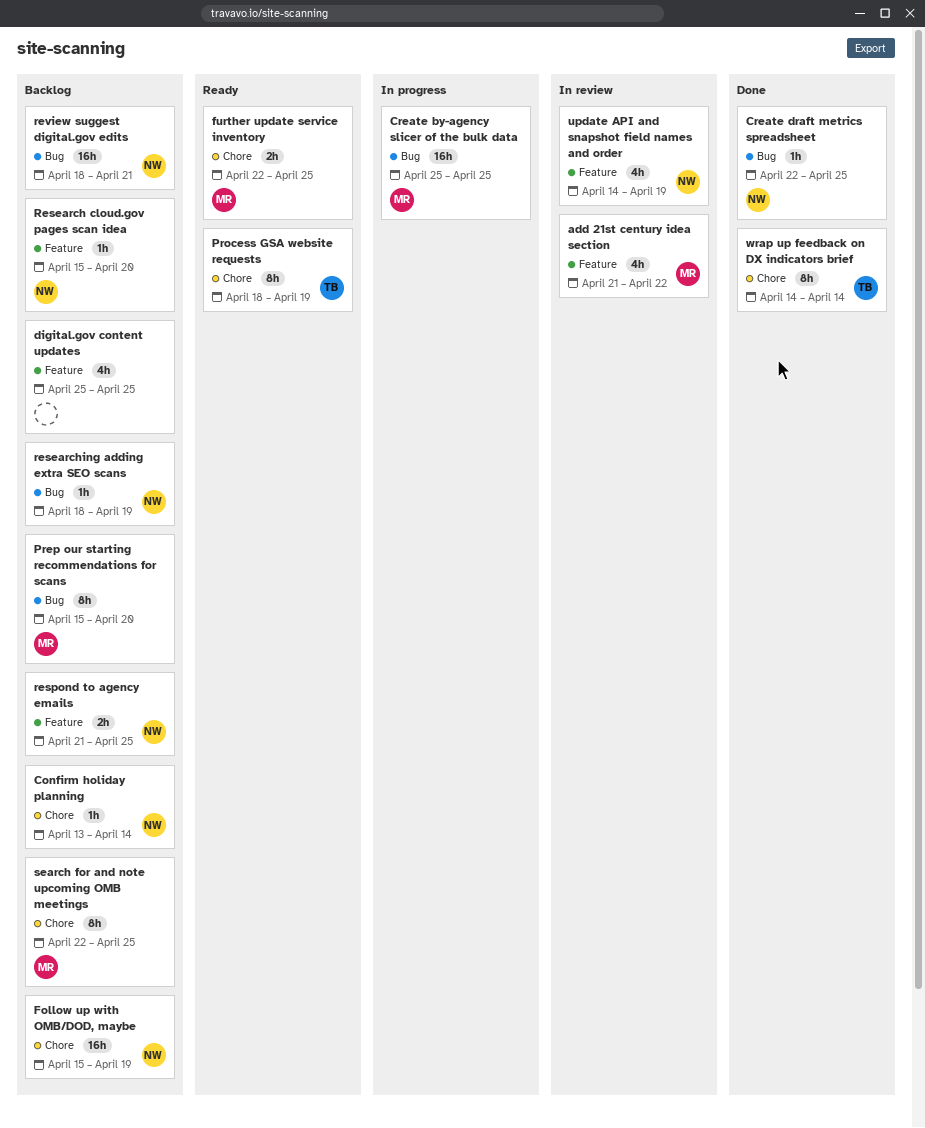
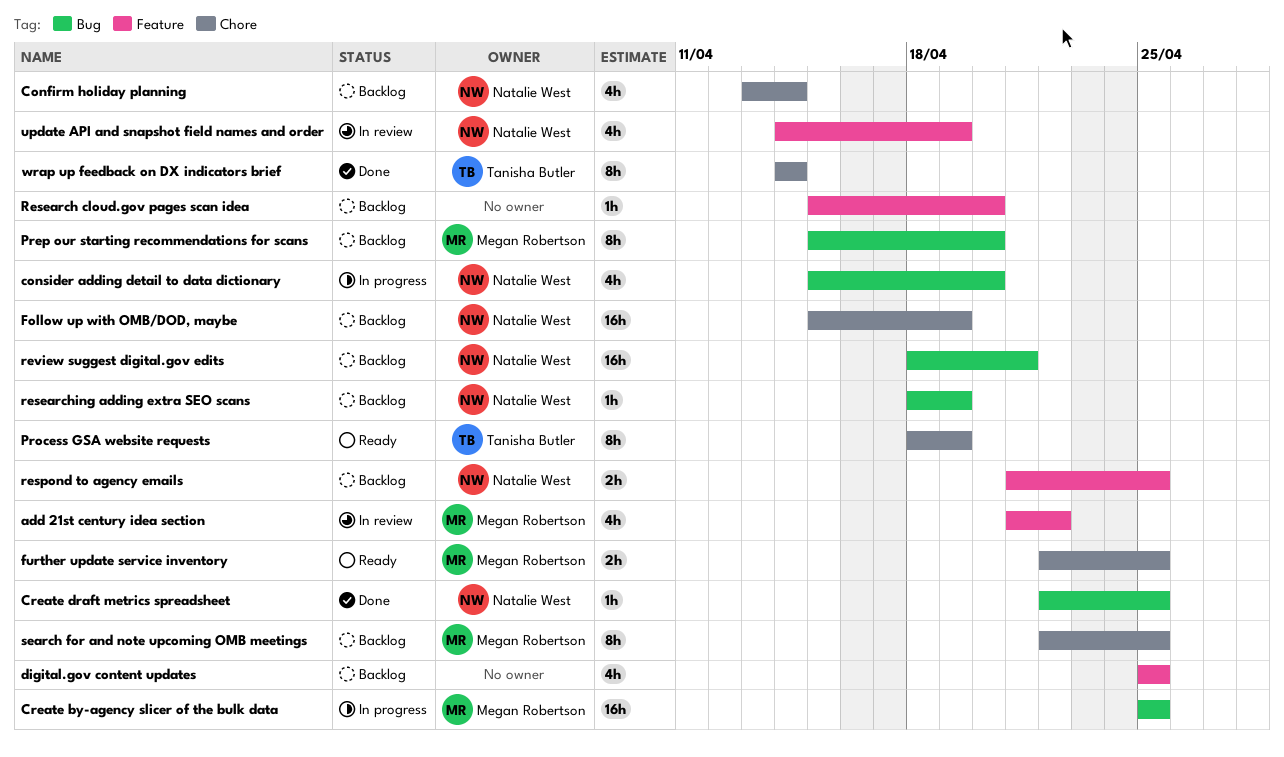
Confirm holiday planning, estimate: 1h -> 4h
consider adding detail to data dictionary: none -> present
Research cloud.gov pages scan idea, owner: Natalie West -> none

